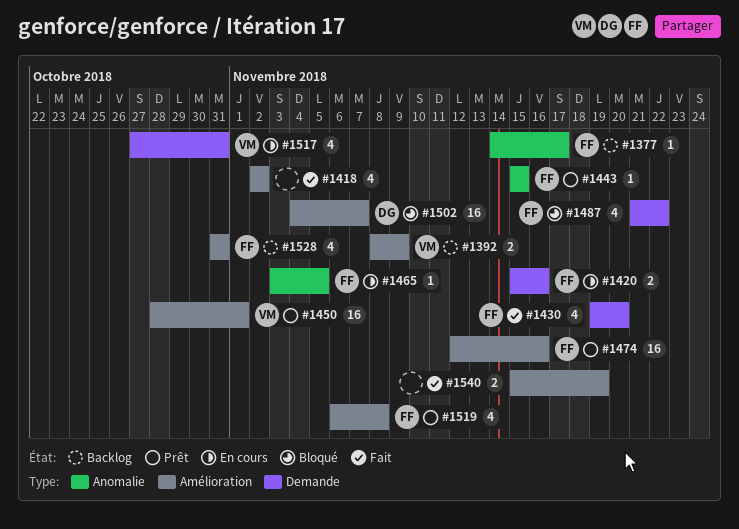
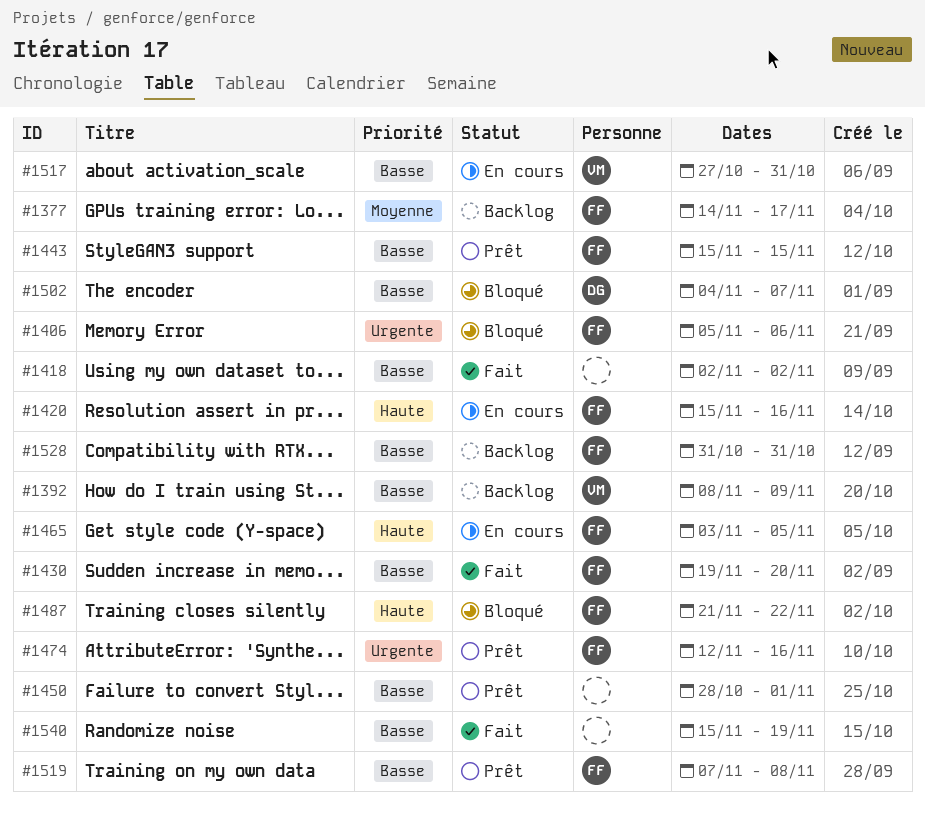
#1406: none -> present
#1450, owner: VM -> none
#1519, start: Nov 6 -> Nov 7

